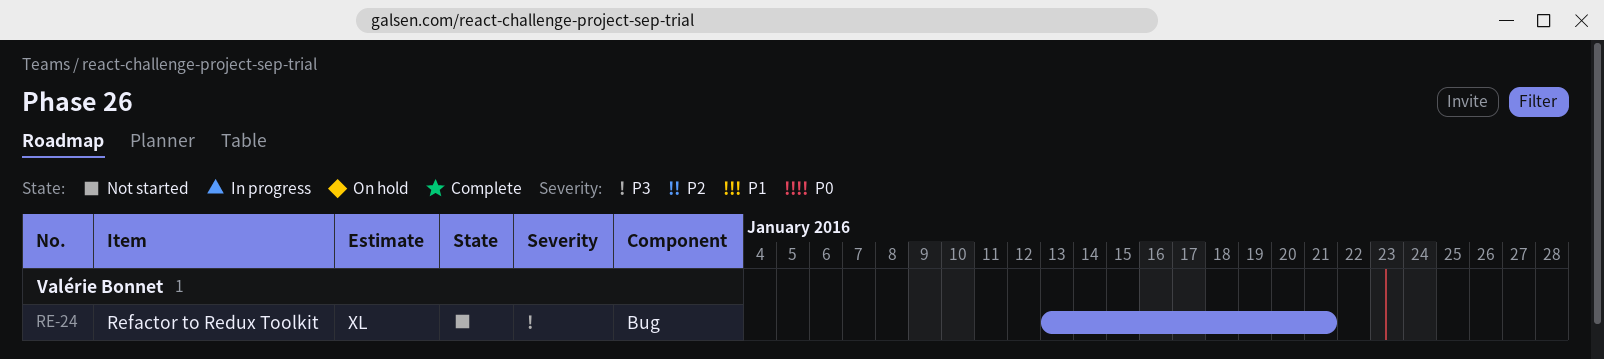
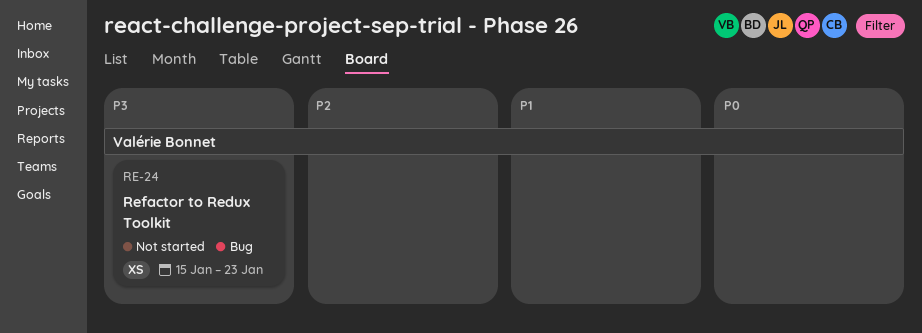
RE-24, estimate: XL -> XS
RE-24, start: Jan 13 -> Jan 15
RE-24, due: Jan 21 -> Jan 23

